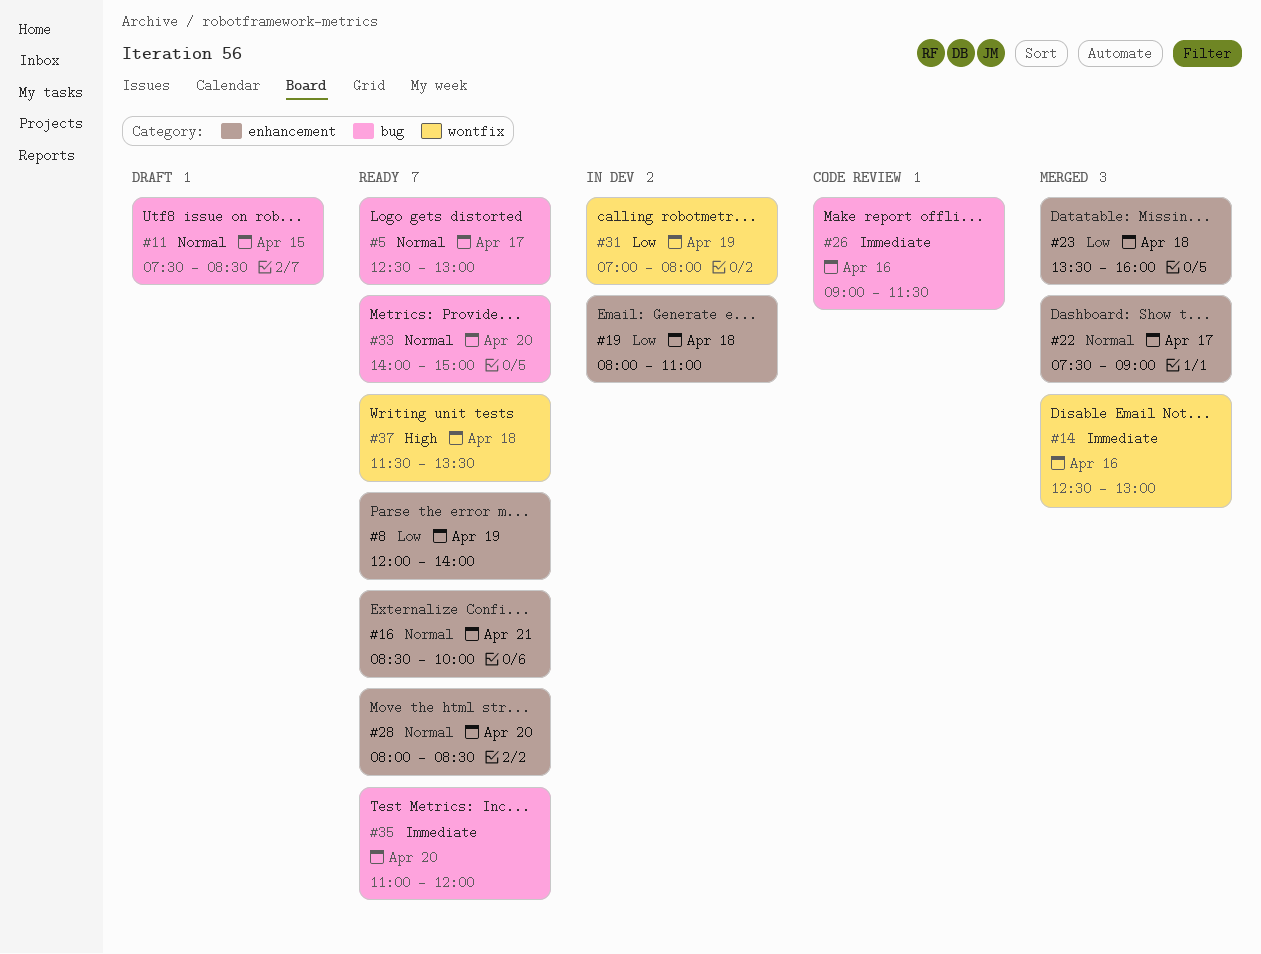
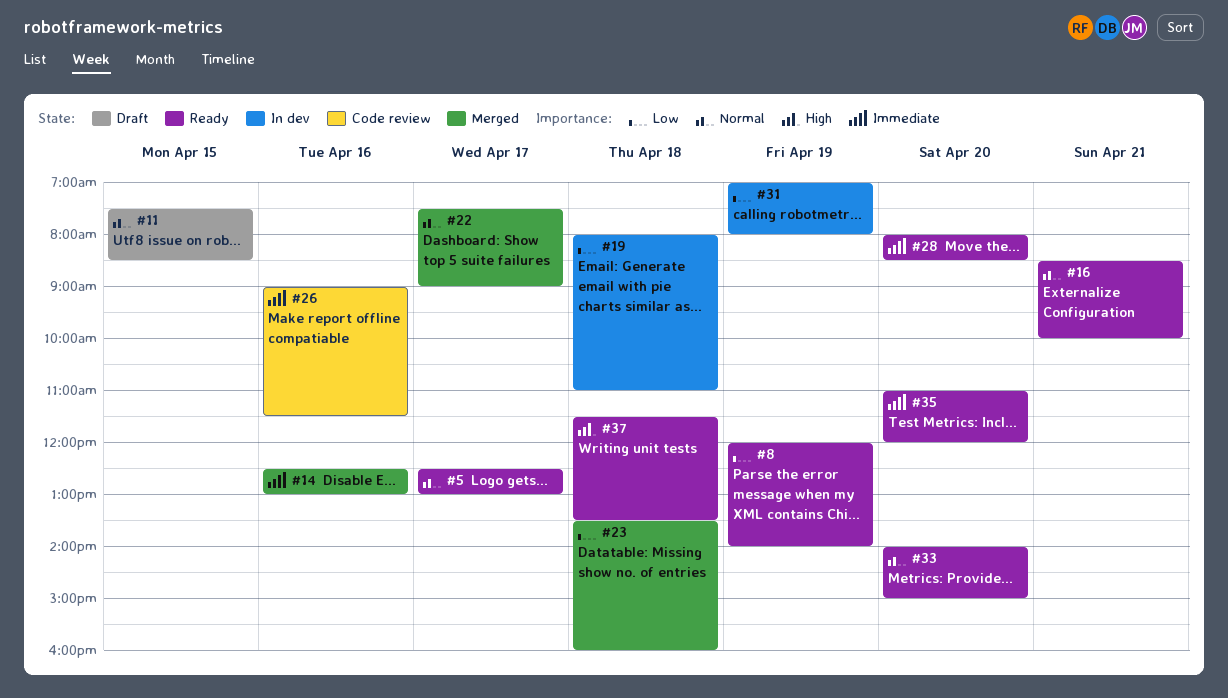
#28, priority: Normal -> Immediate

